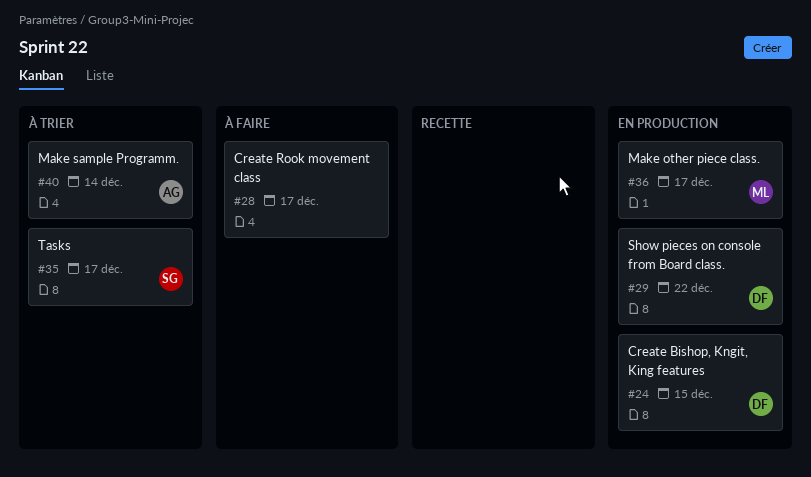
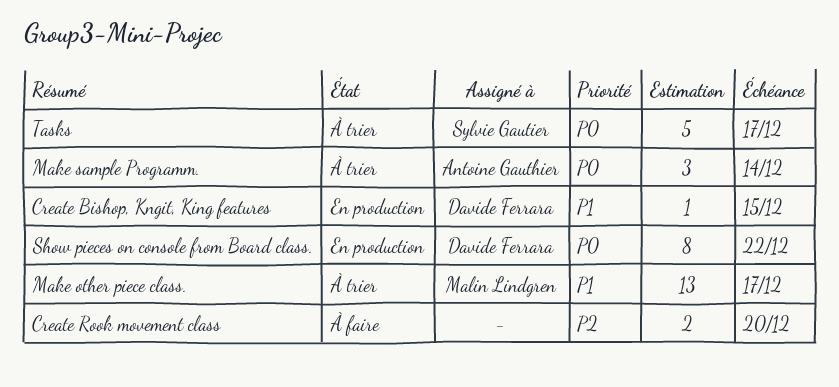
Create Rook movement class, due: Dec 17 -> Dec 20
Make other piece class., status: En production -> À trier

